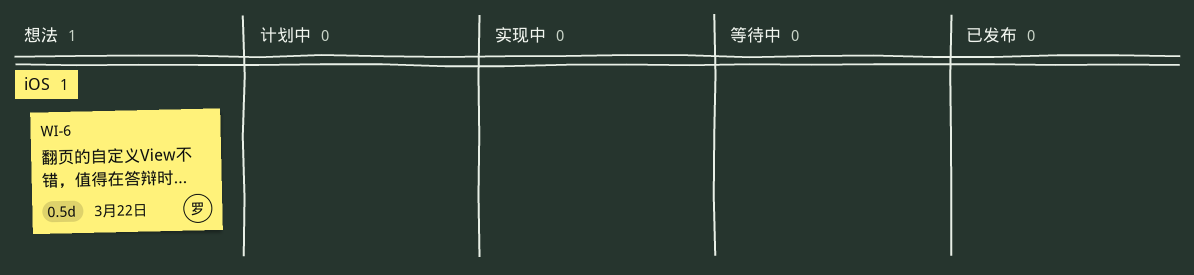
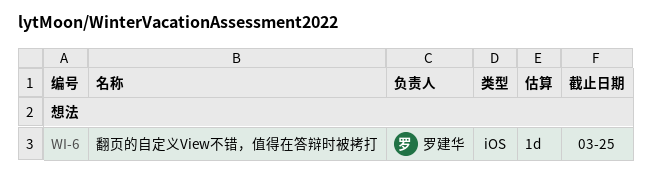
WI-6, estimate: 0.5d -> 1d
WI-6, due: Mar 22 -> Mar 25

